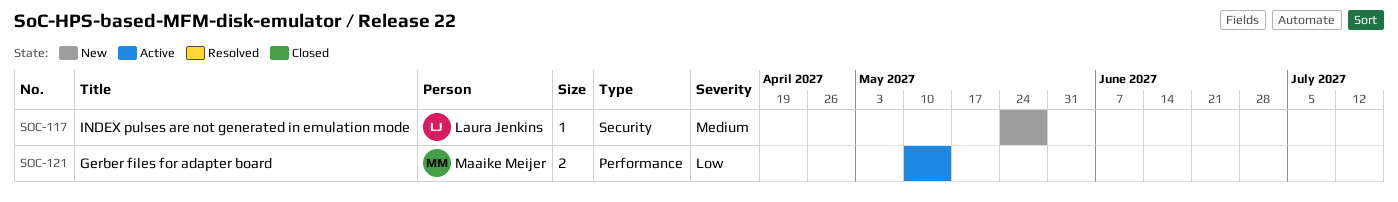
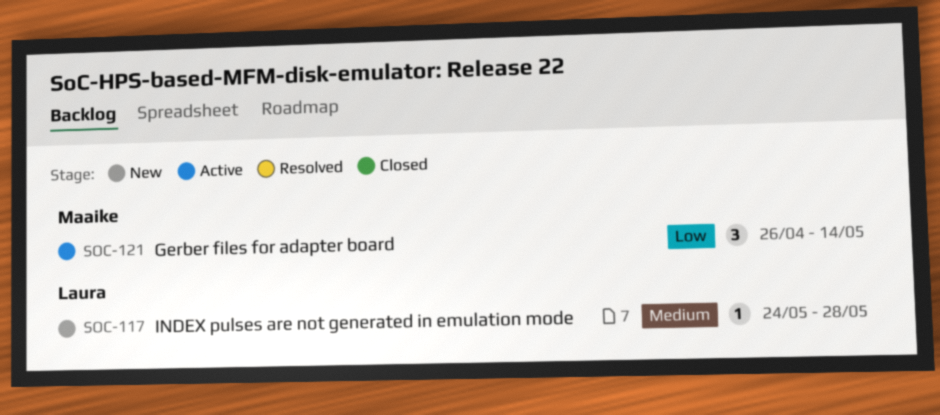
SOC-121, estimate: 2 -> 3
SOC-121, start: May 10 -> Apr 26

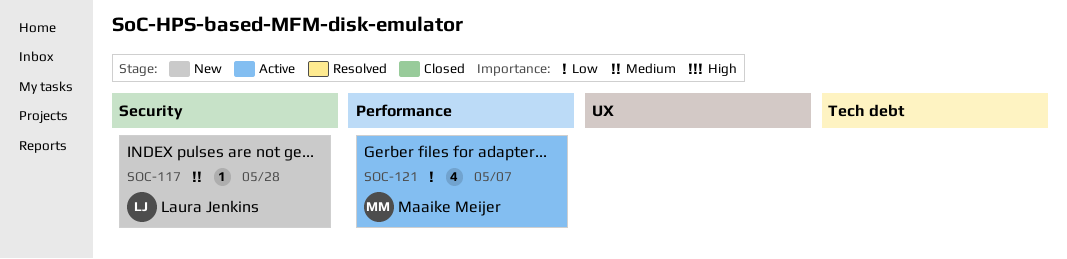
SOC-121, estimate: 3 -> 4
SOC-121, due: May 14 -> May 7

